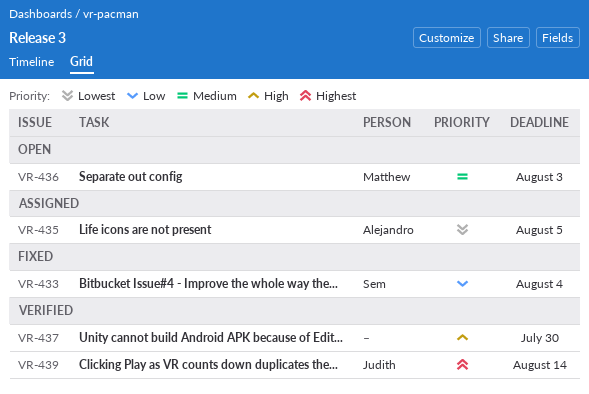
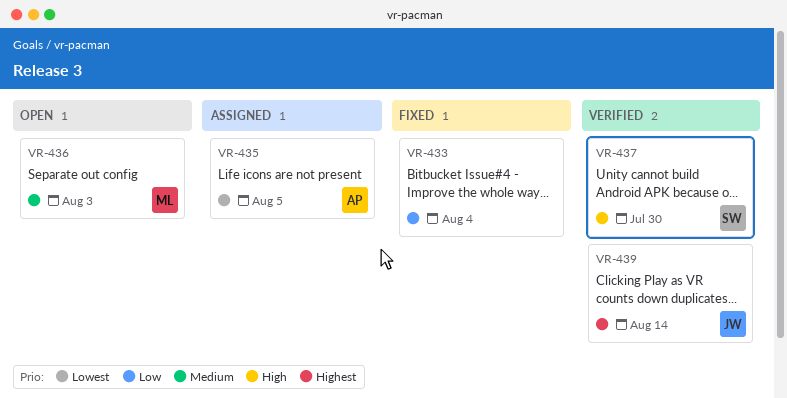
VR-433, owner: Sem -> none
VR-437, owner: none -> Sem

